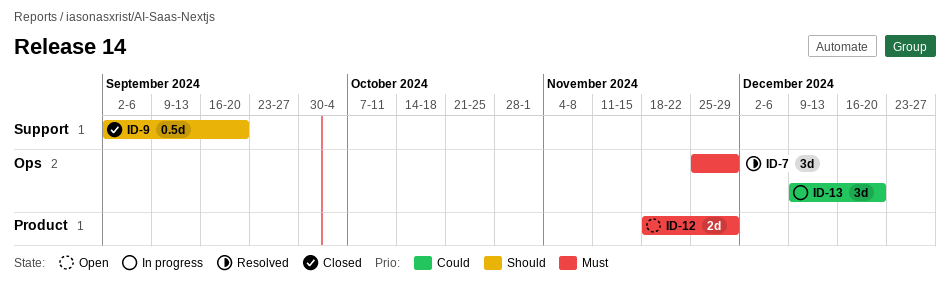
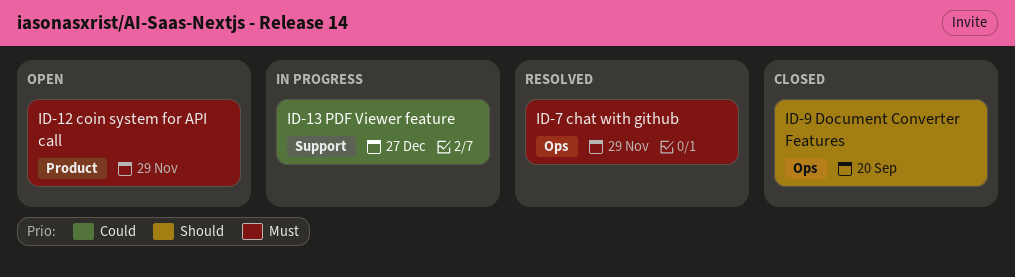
ID-9, label: Support -> Ops
ID-13, label: Ops -> Support
ID-13, due: Dec 20 -> Dec 27

